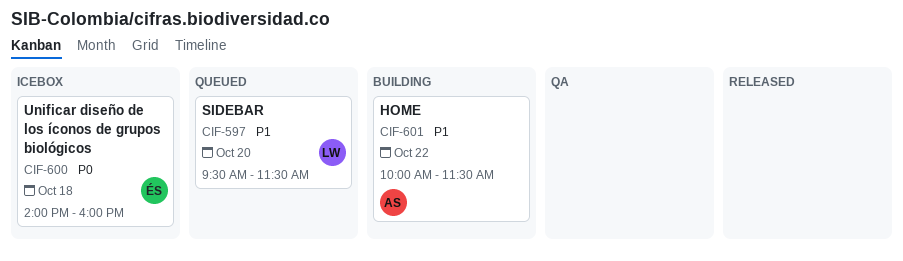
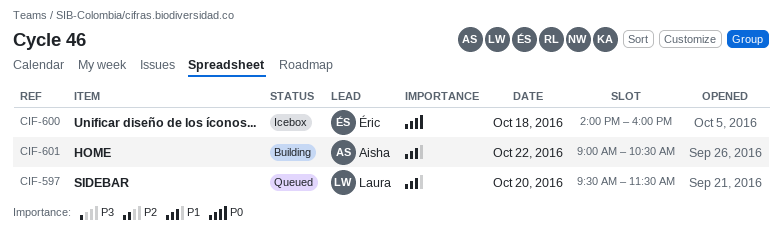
CIF-601, begins: 10:00 -> 09:00
CIF-601, ends: 11:30 -> 10:30

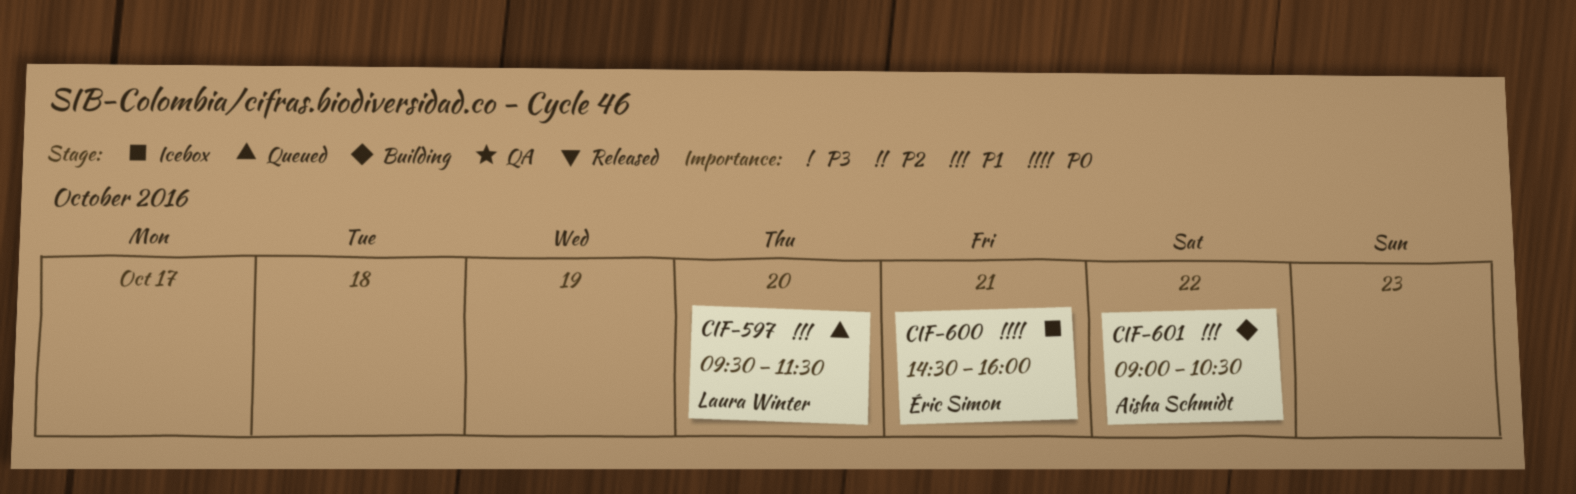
CIF-600, day: Oct 18 -> Oct 21
CIF-600, begins: 14:00 -> 14:30

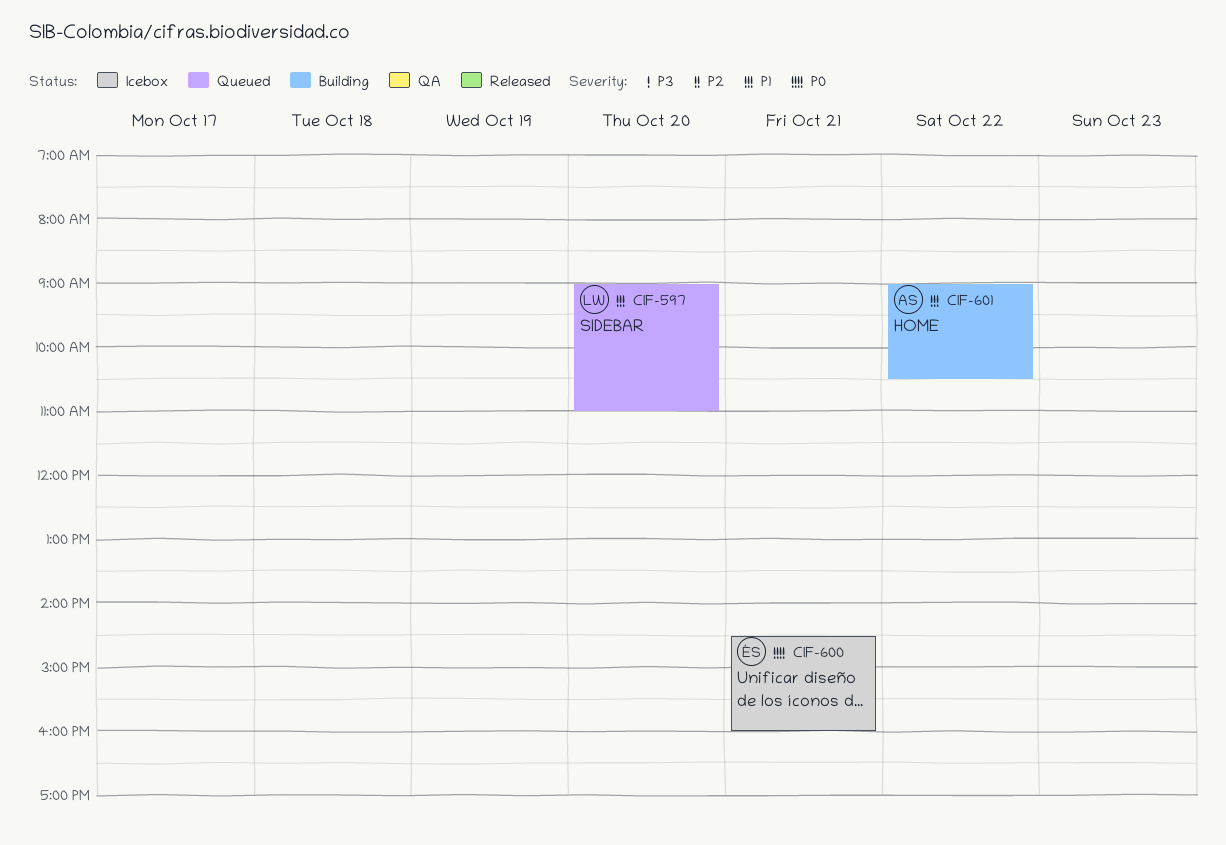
CIF-597, begins: 09:30 -> 09:00
CIF-597, ends: 11:30 -> 11:00

